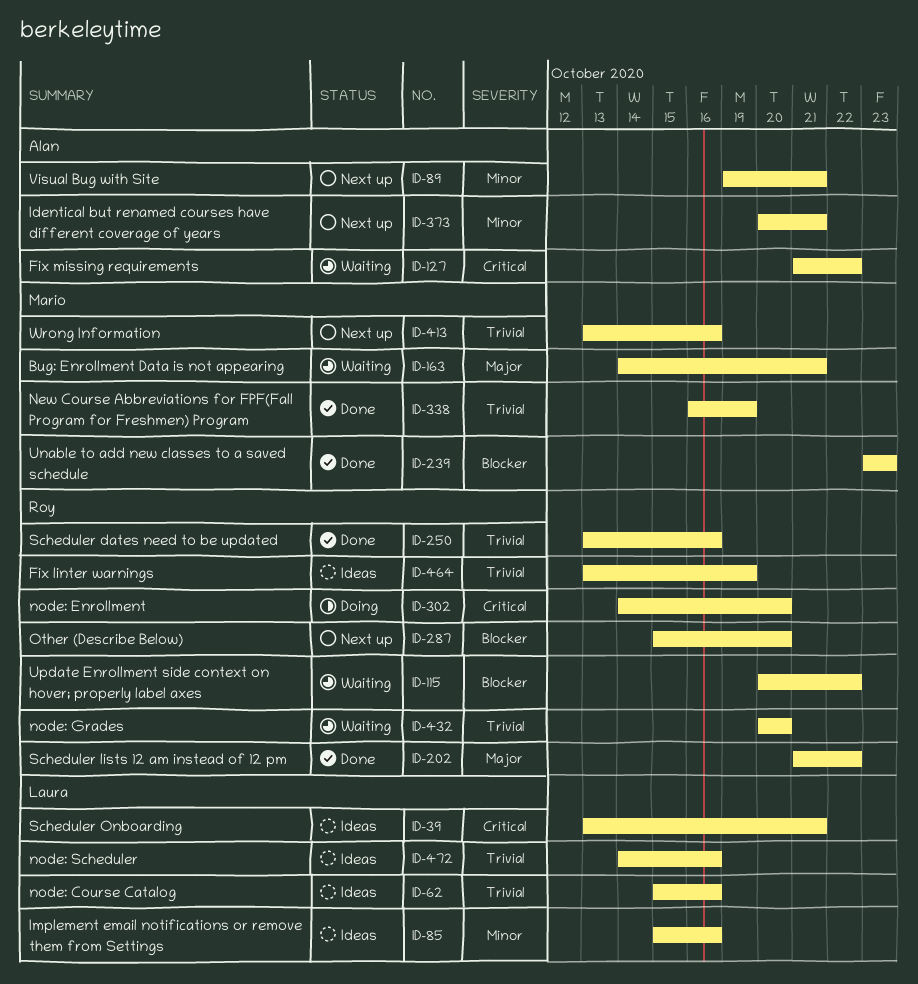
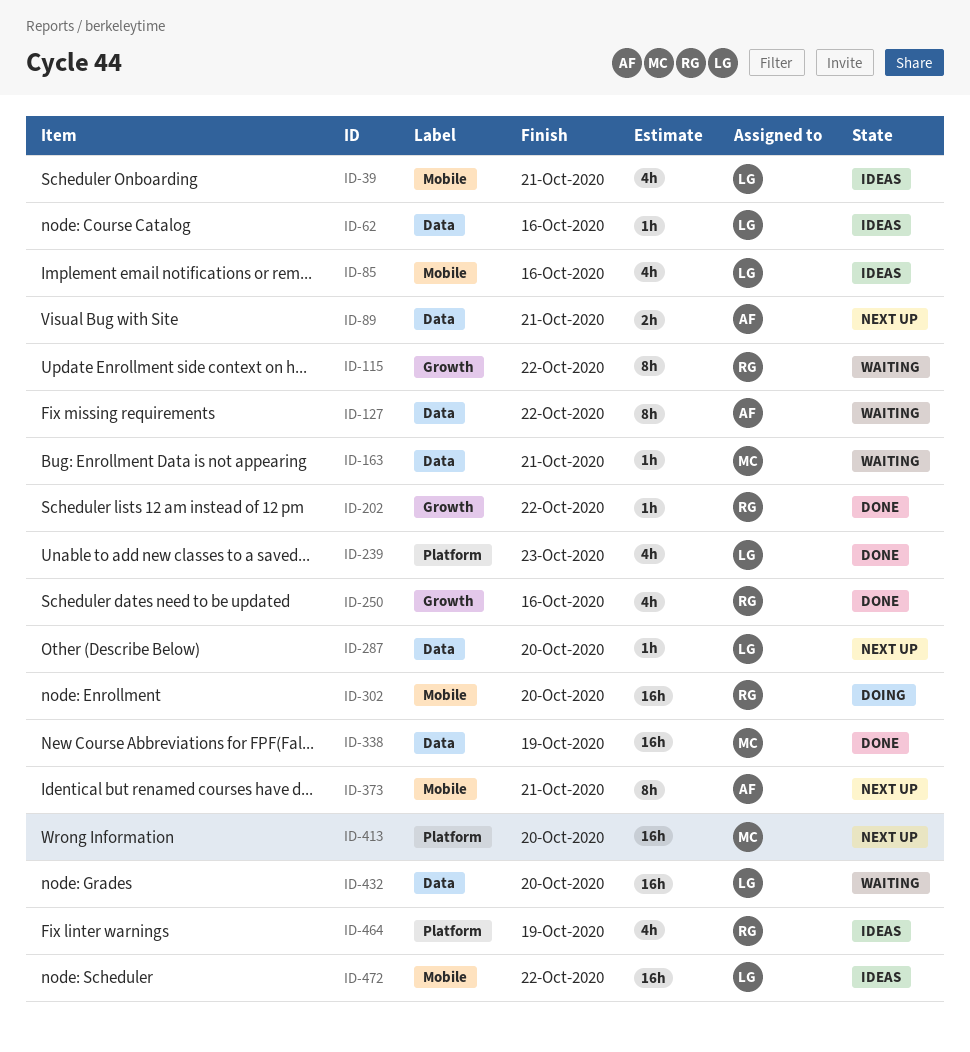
ID-239, owner: Mario -> Laura
ID-287, owner: Roy -> Laura
ID-413, due: Oct 16 -> Oct 20
ID-432, owner: Roy -> Laura
ID-472, due: Oct 16 -> Oct 22

